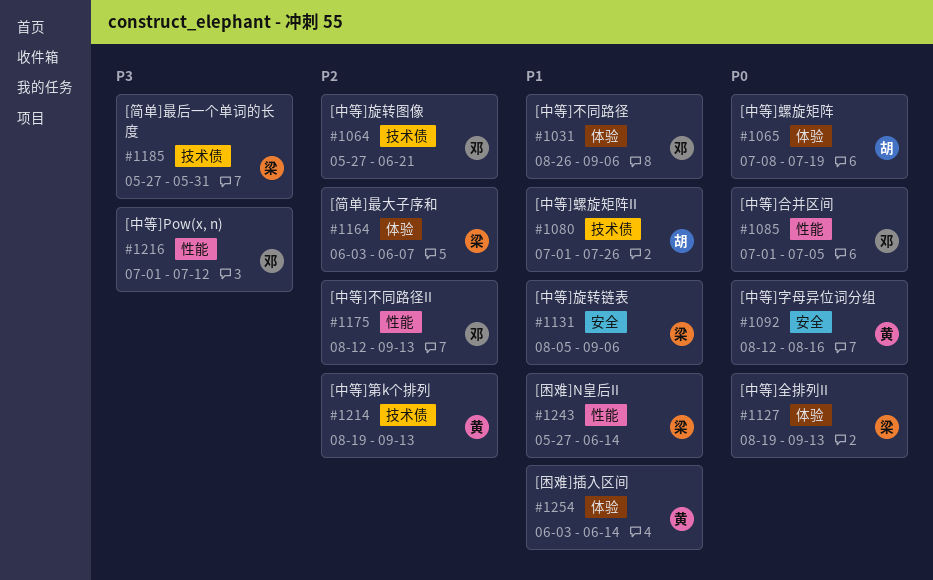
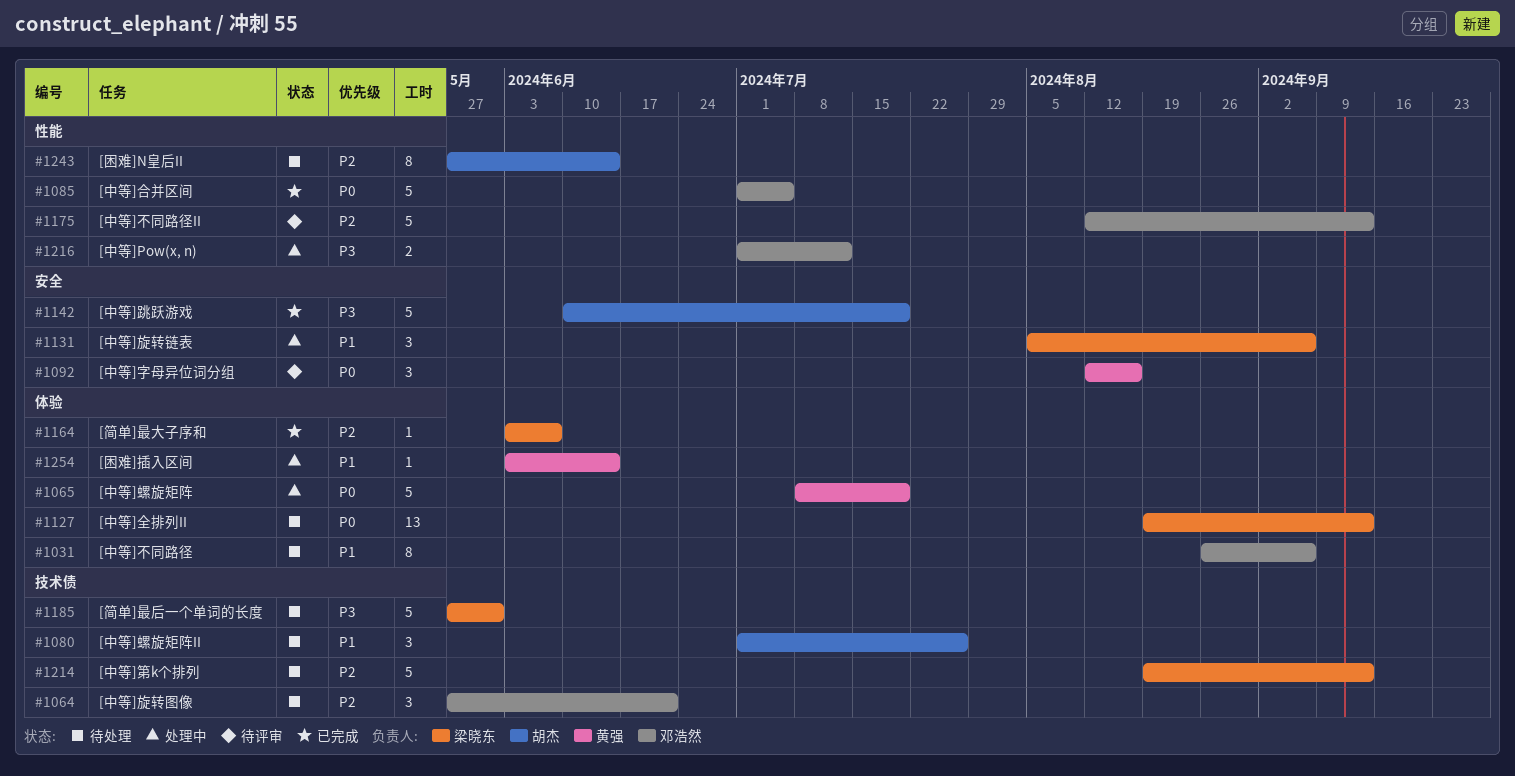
#1065, owner: 胡杰 -> 黄强
#1142: none -> present
#1214, owner: 黄强 -> 梁晓东
#1243, owner: 梁晓东 -> 胡杰
#1243, priority: P1 -> P2

